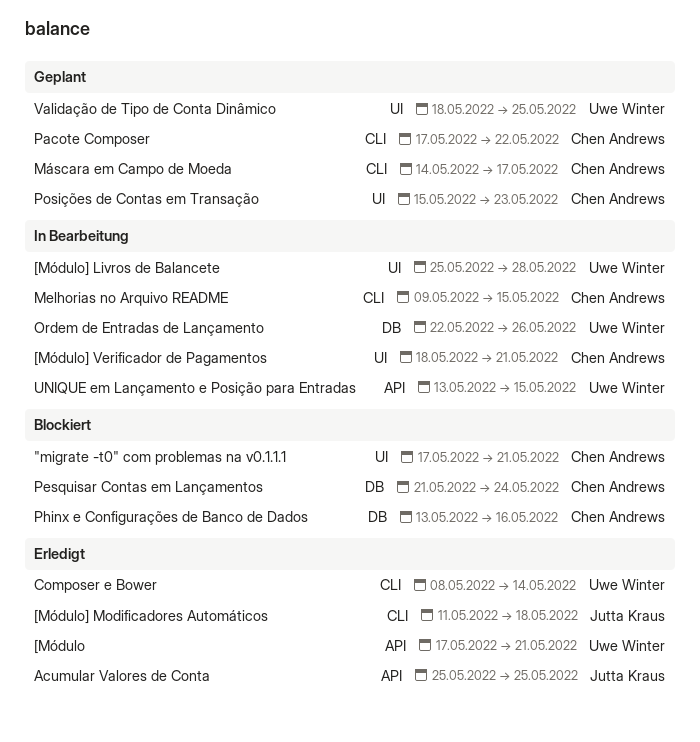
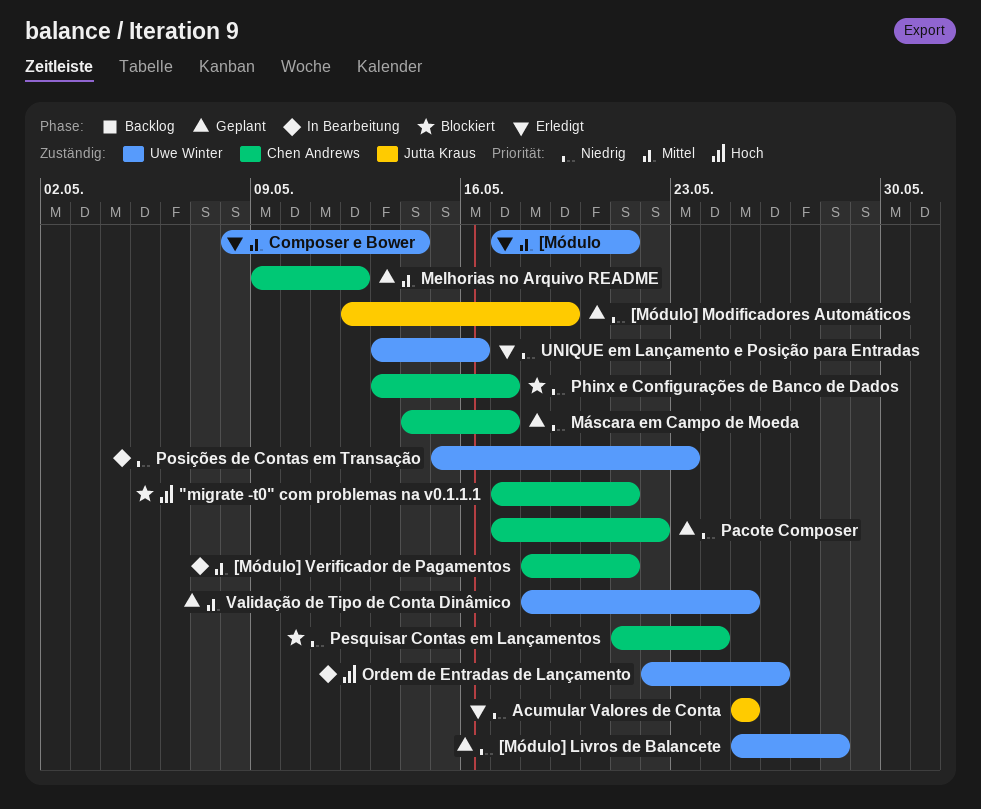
[Módulo] Livros de Balancete, status: In Bearbeitung -> Geplant
[Módulo] Modificadores Automáticos, status: Erledigt -> Geplant
[Módulo] Modificadores Automáticos, start: May 11 -> May 12
[Módulo] Modificadores Automáticos, due: May 18 -> May 19
Melhorias no Arquivo README, status: In Bearbeitung -> Geplant
Melhorias no Arquivo README, due: May 15 -> May 12
Phinx e Configurações de Banco de Dados, due: May 16 -> May 17
Posições de Contas em Transação, status: Geplant -> In Bearbeitung
Posições de Contas em Transação, owner: Chen Andrews -> Uwe Winter
UNIQUE em Lançamento e Posição para Entradas, status: In Bearbeitung -> Erledigt
UNIQUE em Lançamento e Posição para Entradas, due: May 15 -> May 16

